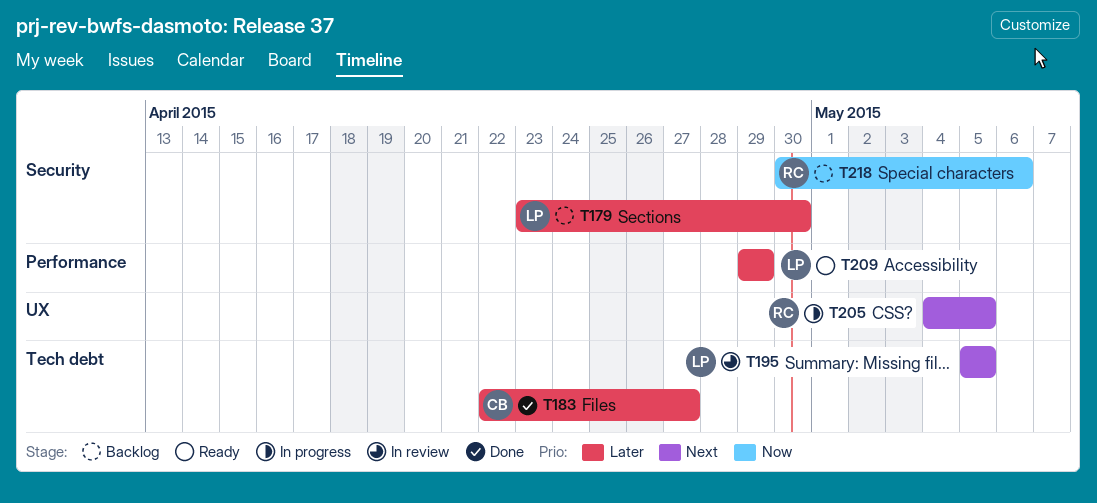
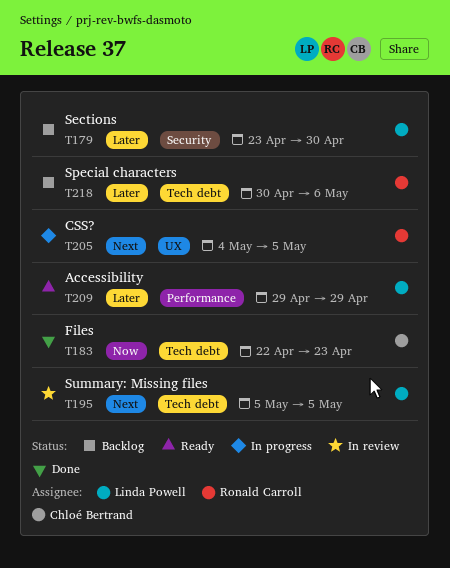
T183, priority: Later -> Now
T183, due: Apr 27 -> Apr 23
T218, priority: Now -> Later
T218, label: Security -> Tech debt

